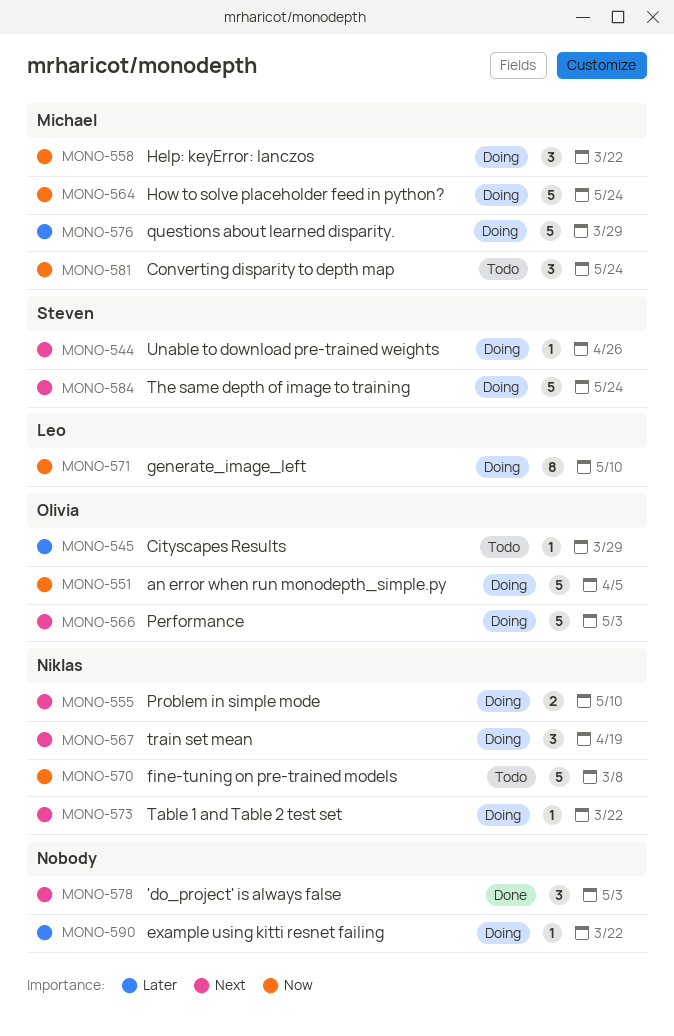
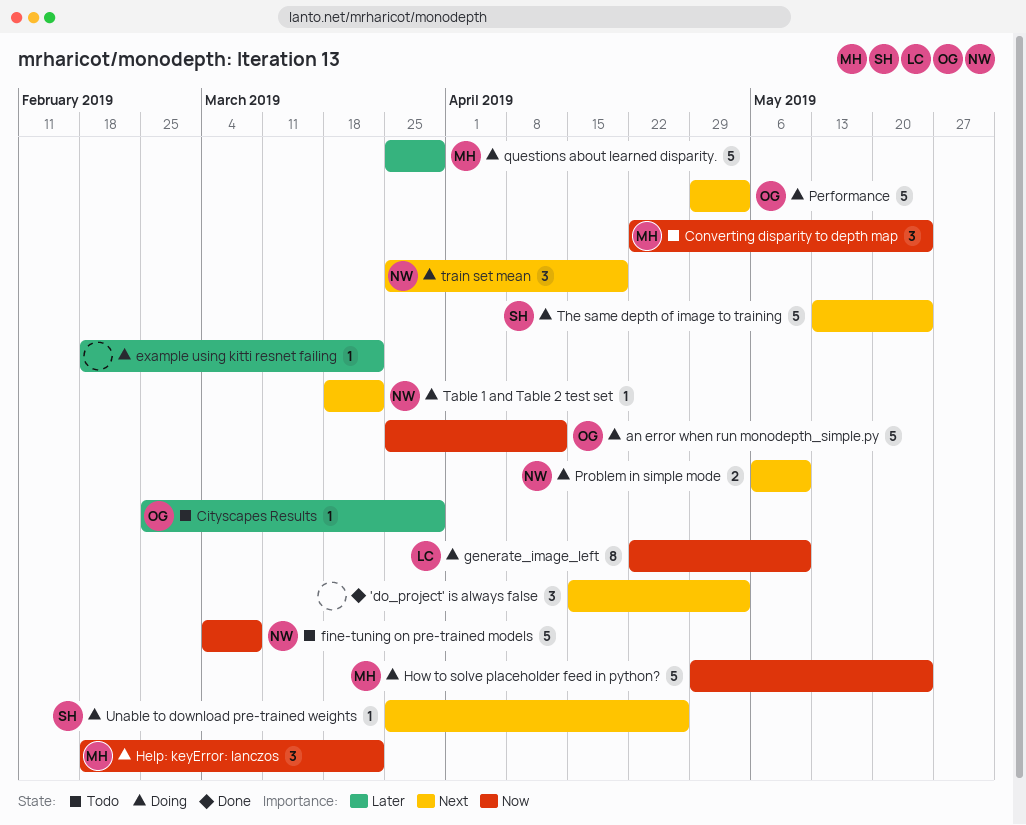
an error when run monodepth_simple.py, due: Apr 5 -> Apr 12

